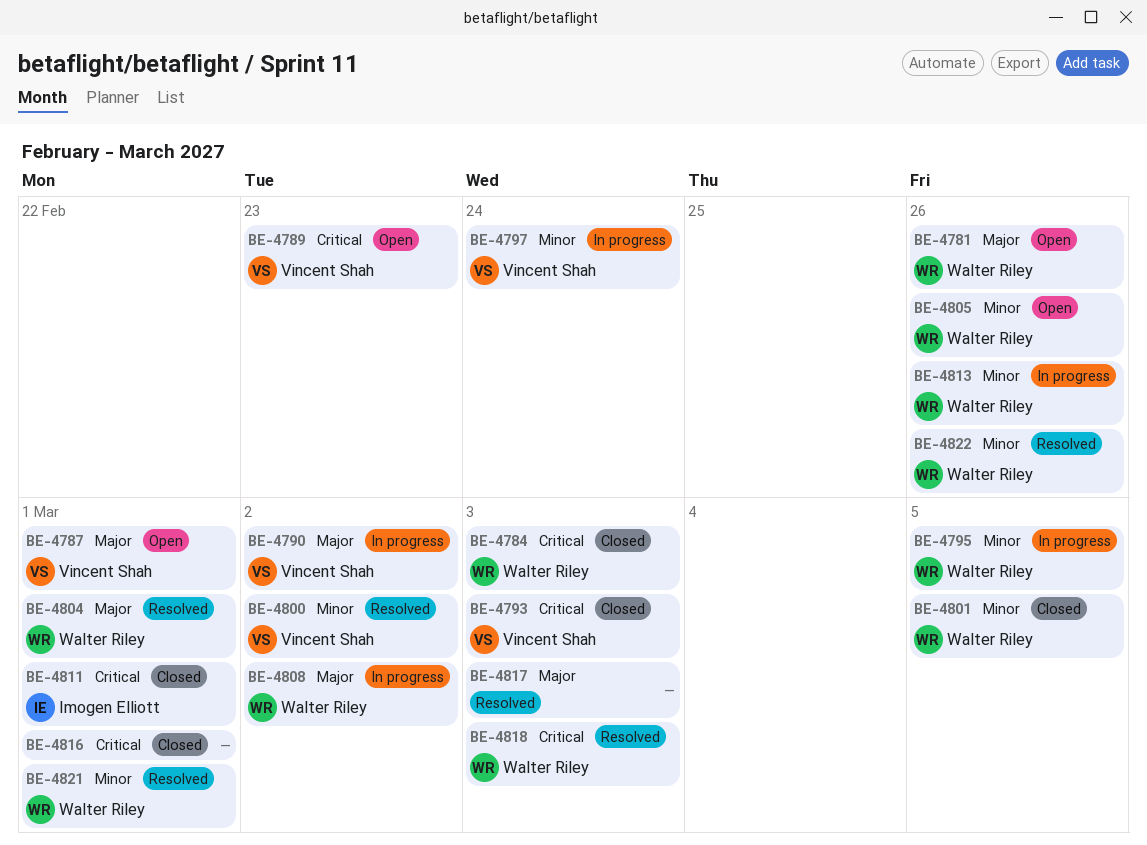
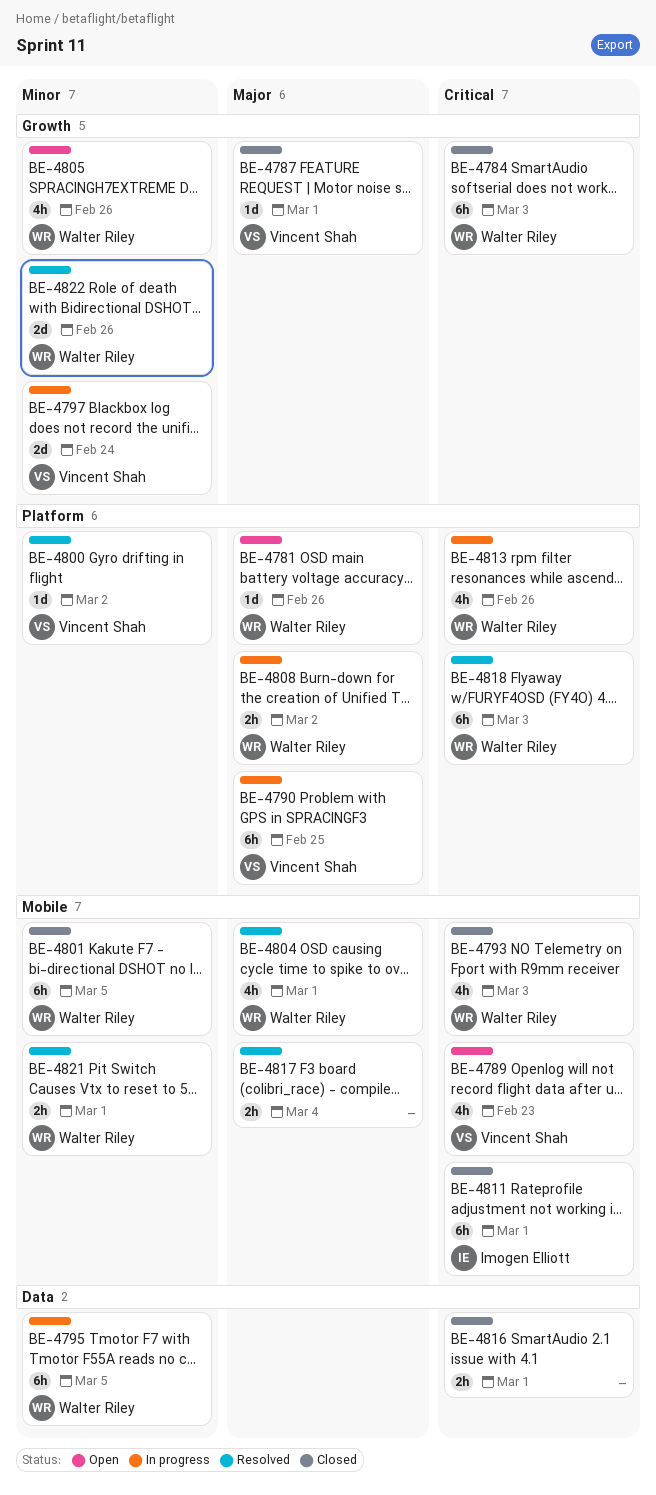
BE-4787, status: Open -> Closed
BE-4790, due: Mar 2 -> Feb 25
BE-4793, owner: Vincent Shah -> Walter Riley
BE-4813, priority: Minor -> Critical
BE-4817, due: Mar 3 -> Mar 4

